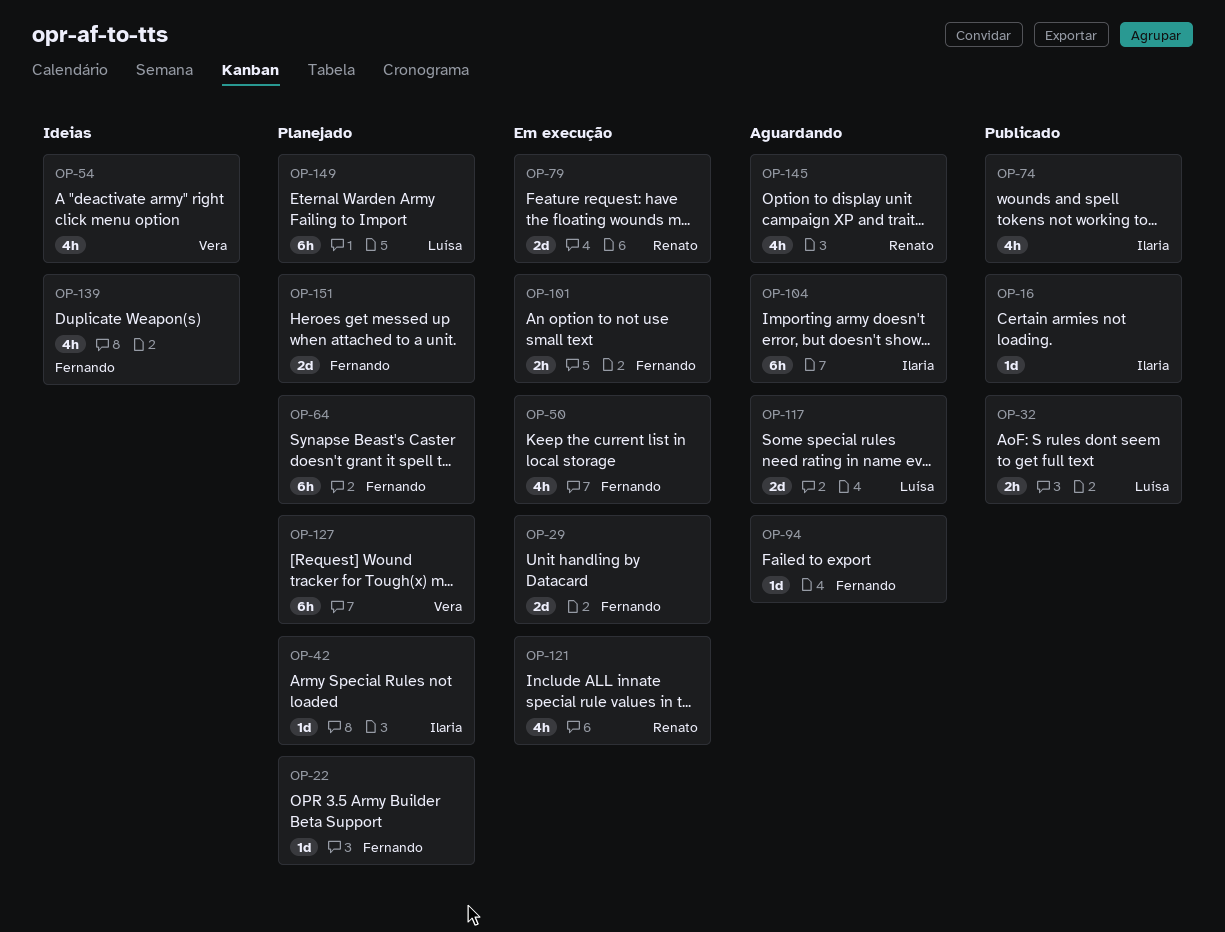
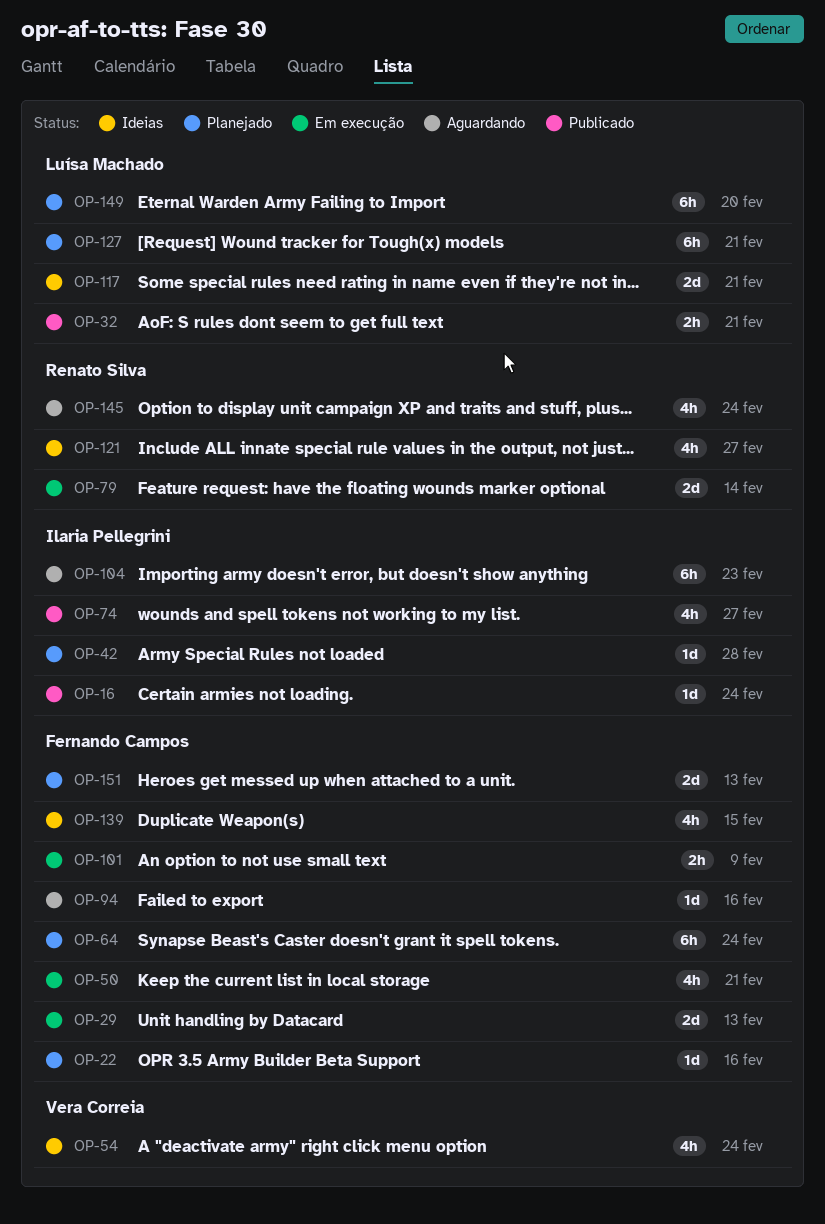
OP-117, status: Aguardando -> Ideias
OP-121, status: Em execução -> Ideias
OP-127, owner: Vera Correia -> Luísa Machado

